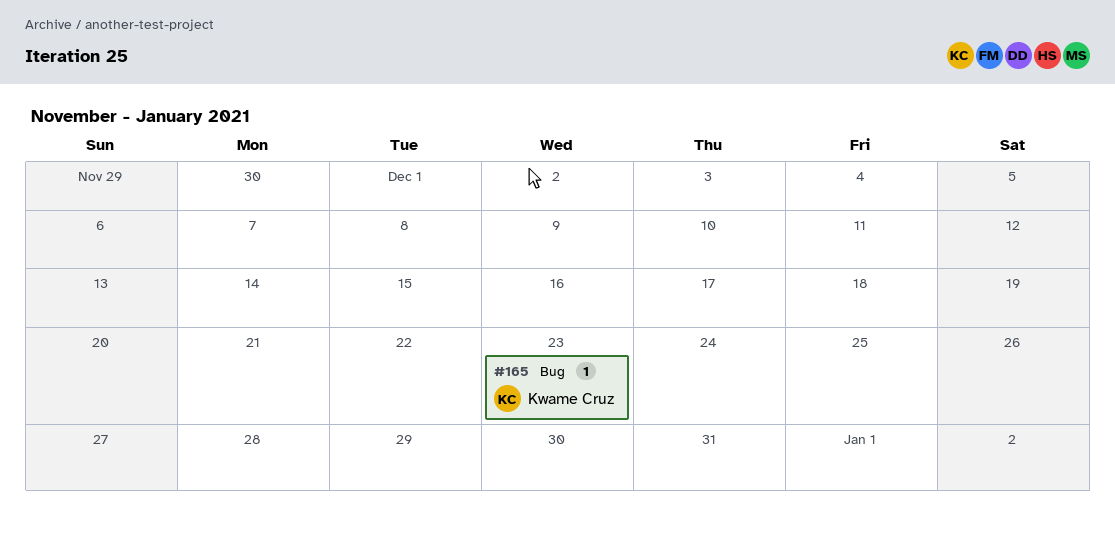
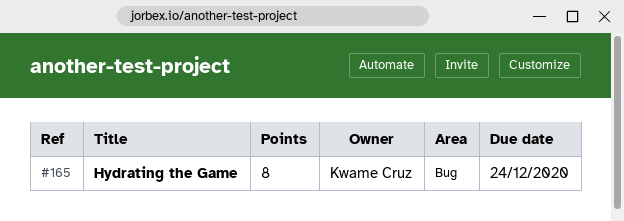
#165, estimate: 1 -> 8
#165, due: Dec 23 -> Dec 24

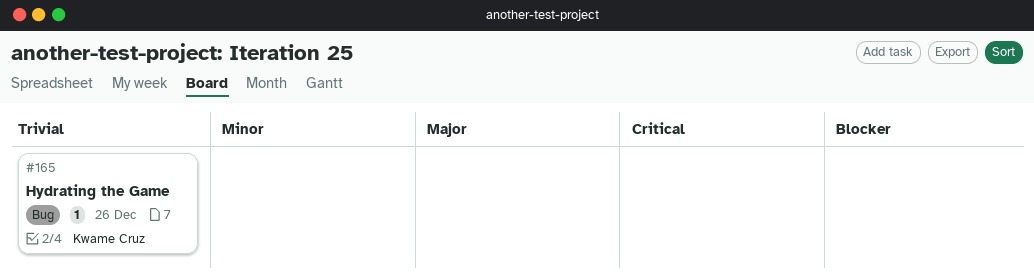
#165, estimate: 8 -> 1
#165, due: Dec 24 -> Dec 26

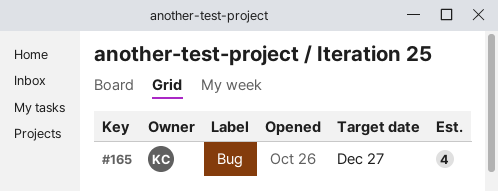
#165, estimate: 1 -> 4
#165, due: Dec 26 -> Dec 27

